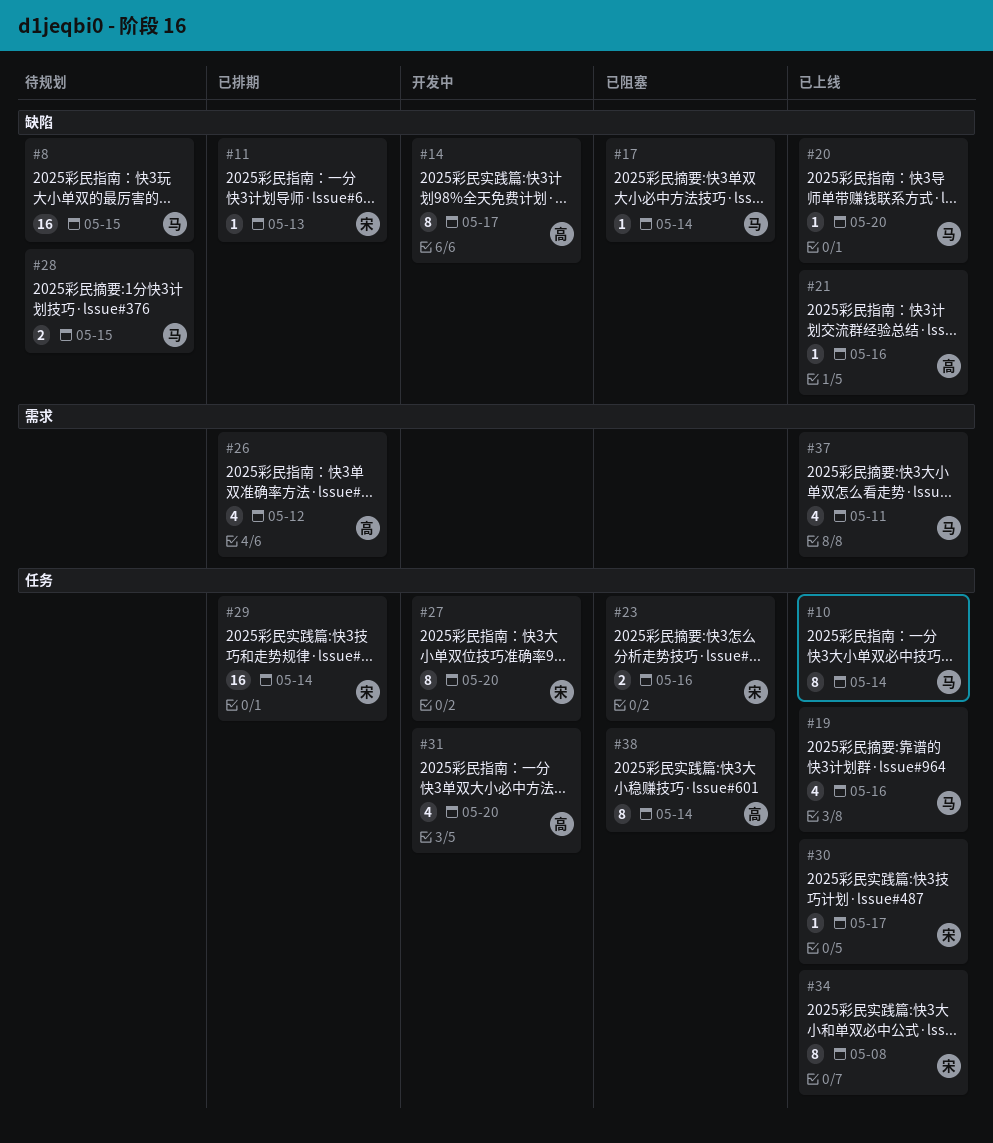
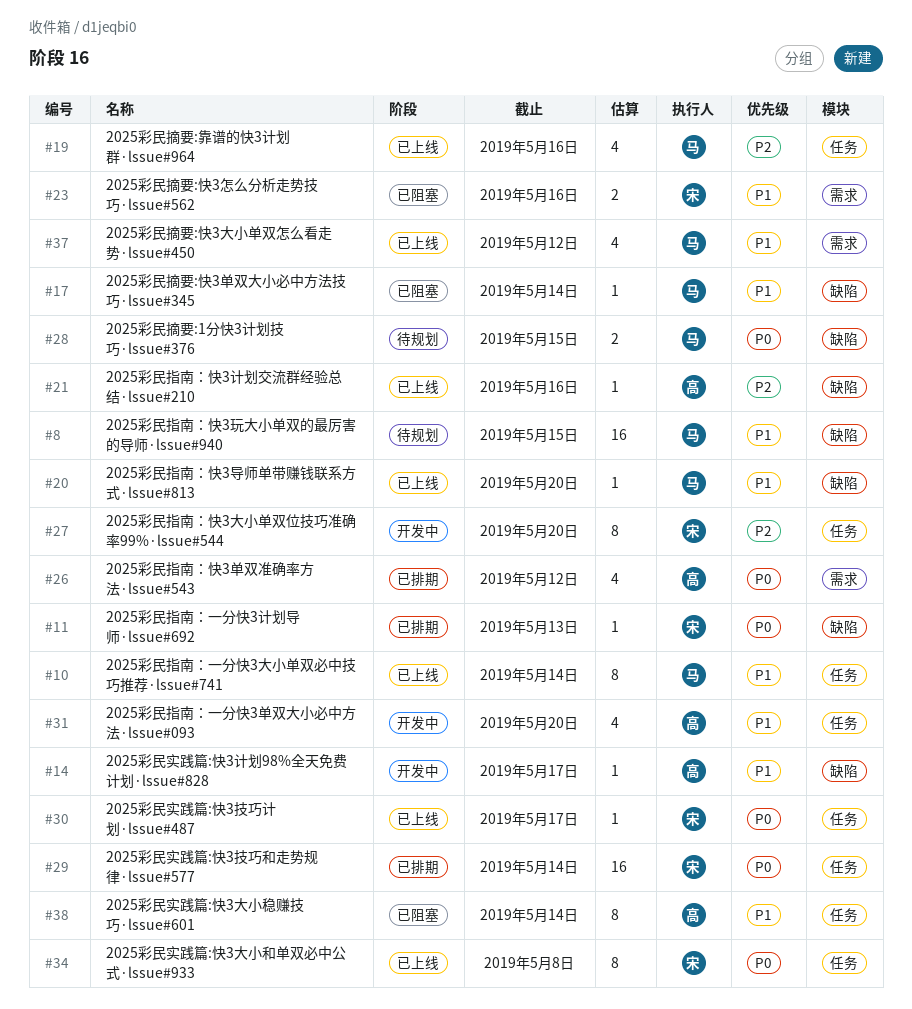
#14, estimate: 8 -> 1
#23, label: 任务 -> 需求
#37, due: May 11 -> May 12

